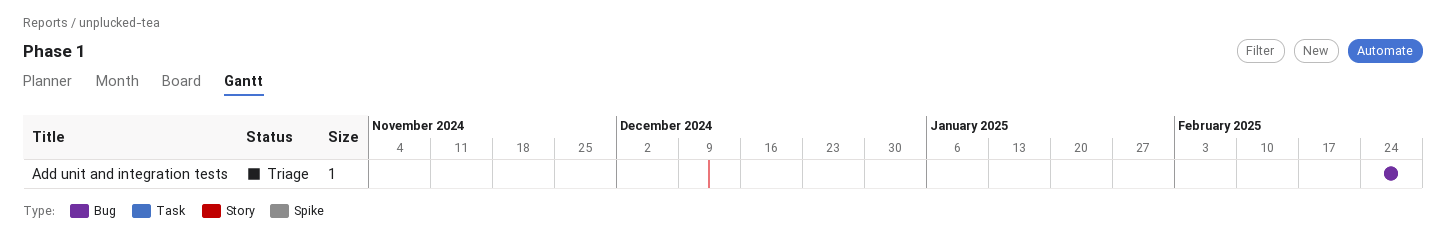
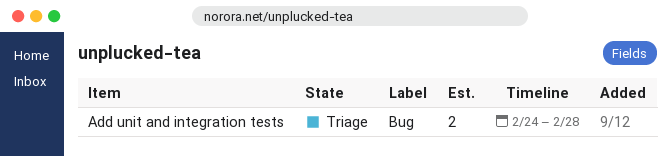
Add unit and integration tests, estimate: 1 -> 2

